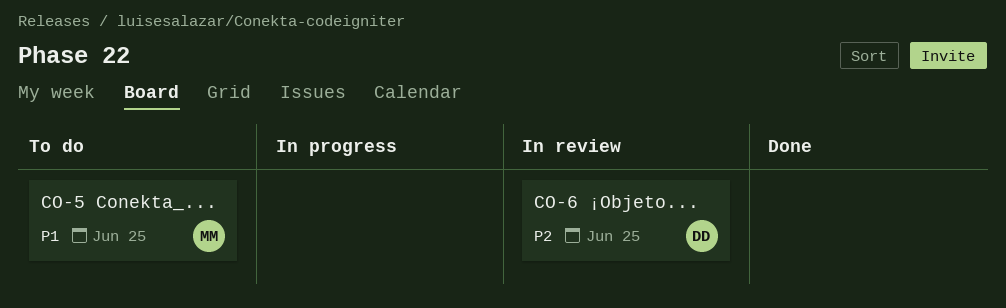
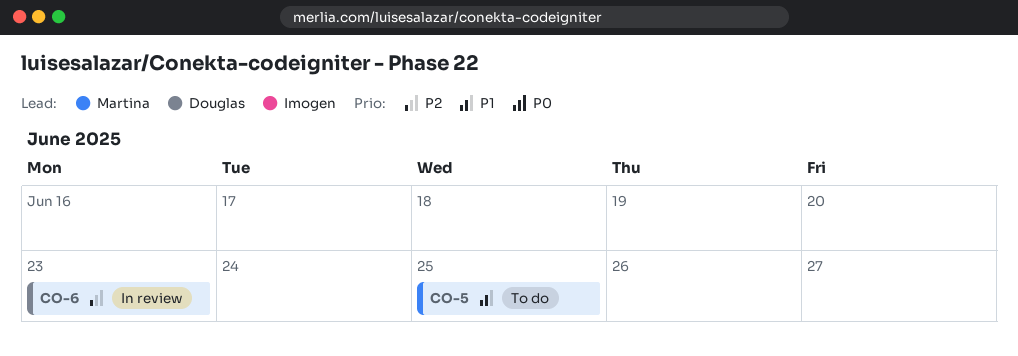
CO-6, due: Jun 25 -> Jun 23

